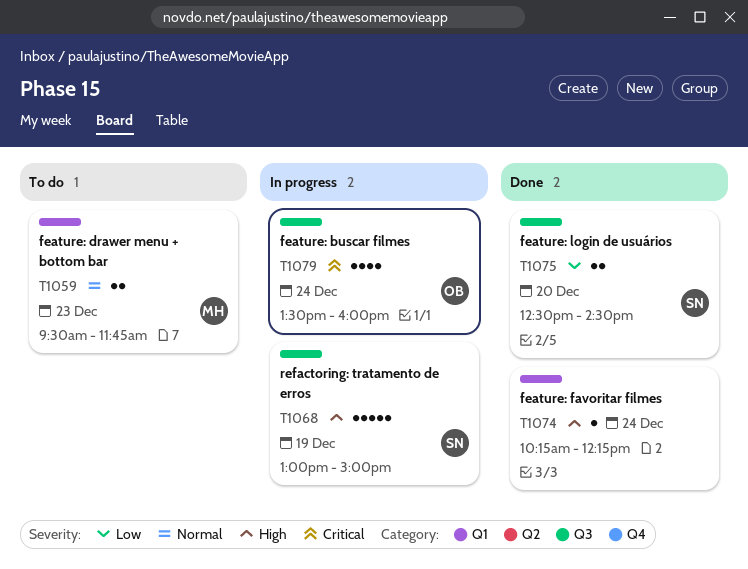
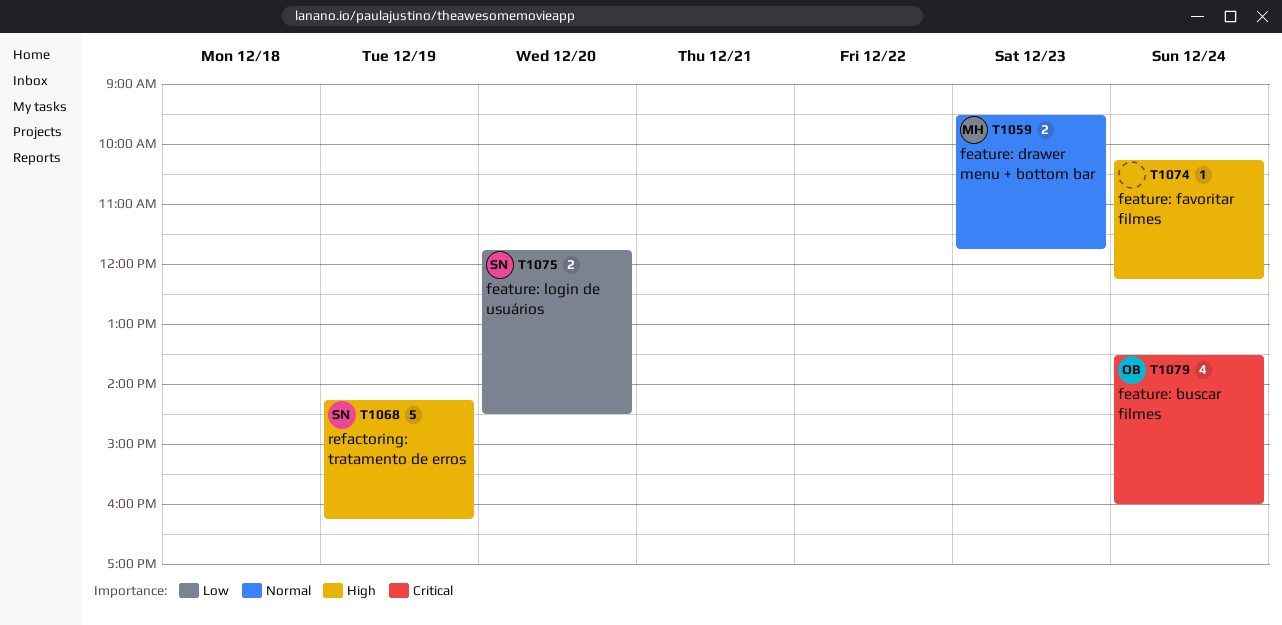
T1068, begins: 13:00 -> 14:15
T1068, ends: 15:00 -> 16:15
T1075, begins: 12:30 -> 11:45

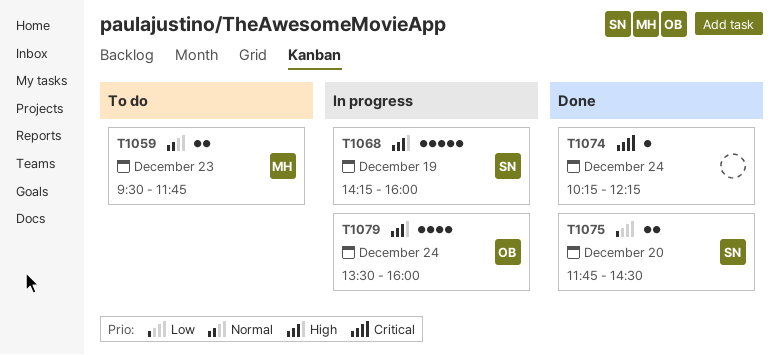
T1068, ends: 16:15 -> 16:00
T1074, priority: High -> Critical
T1079, priority: Critical -> High

